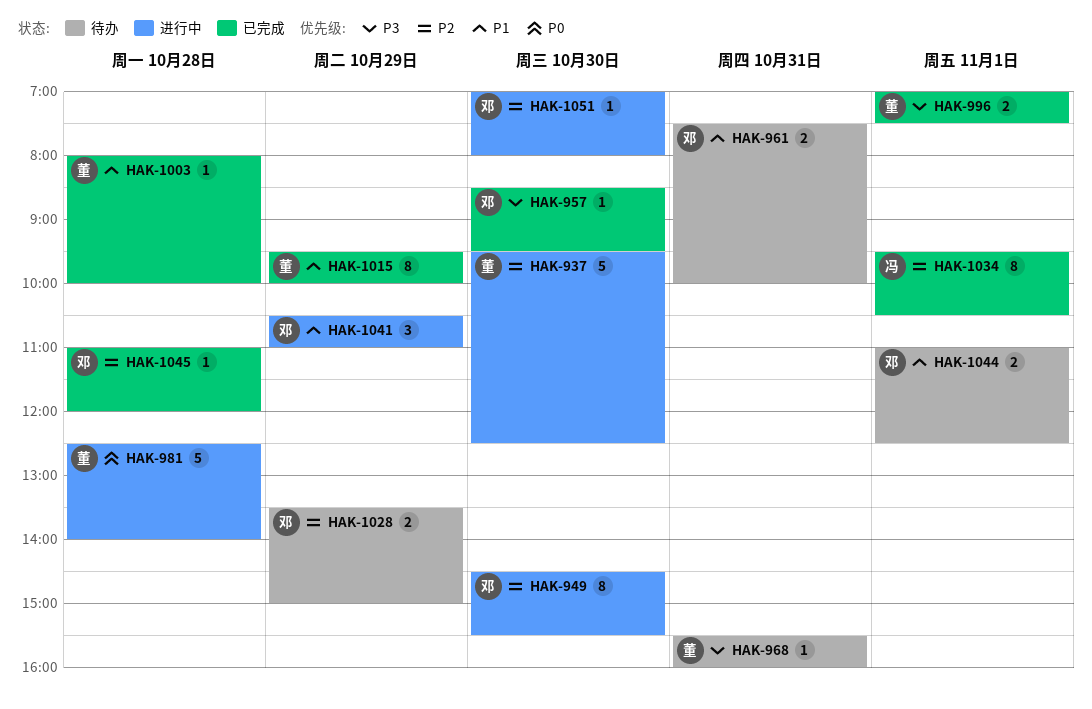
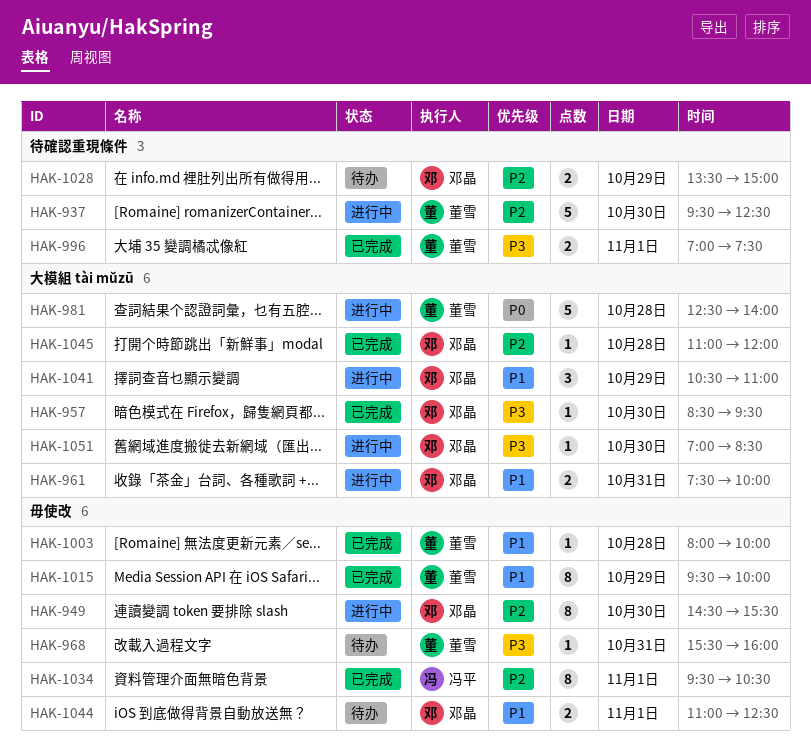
HAK-961, status: 待办 -> 进行中
HAK-1051, priority: P2 -> P3
HAK-1051, ends: 08:00 -> 08:30

